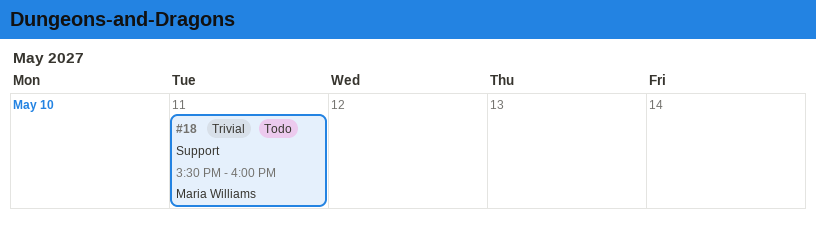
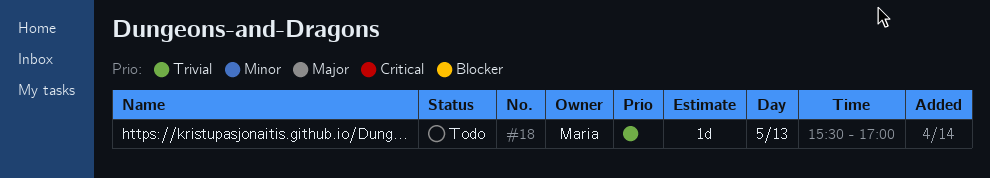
#18, day: May 11 -> May 13
#18, ends: 16:00 -> 17:00

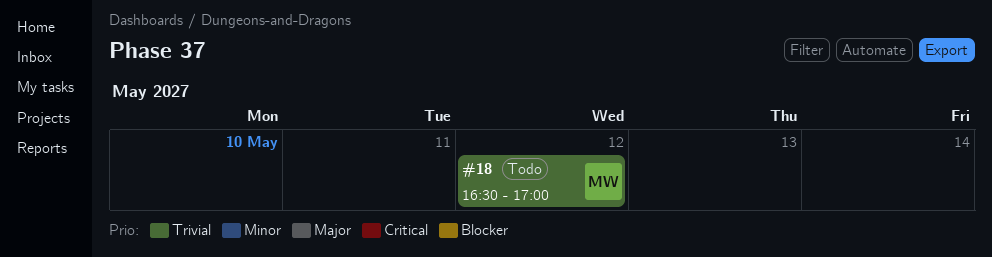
#18, day: May 13 -> May 12
#18, begins: 15:30 -> 16:30

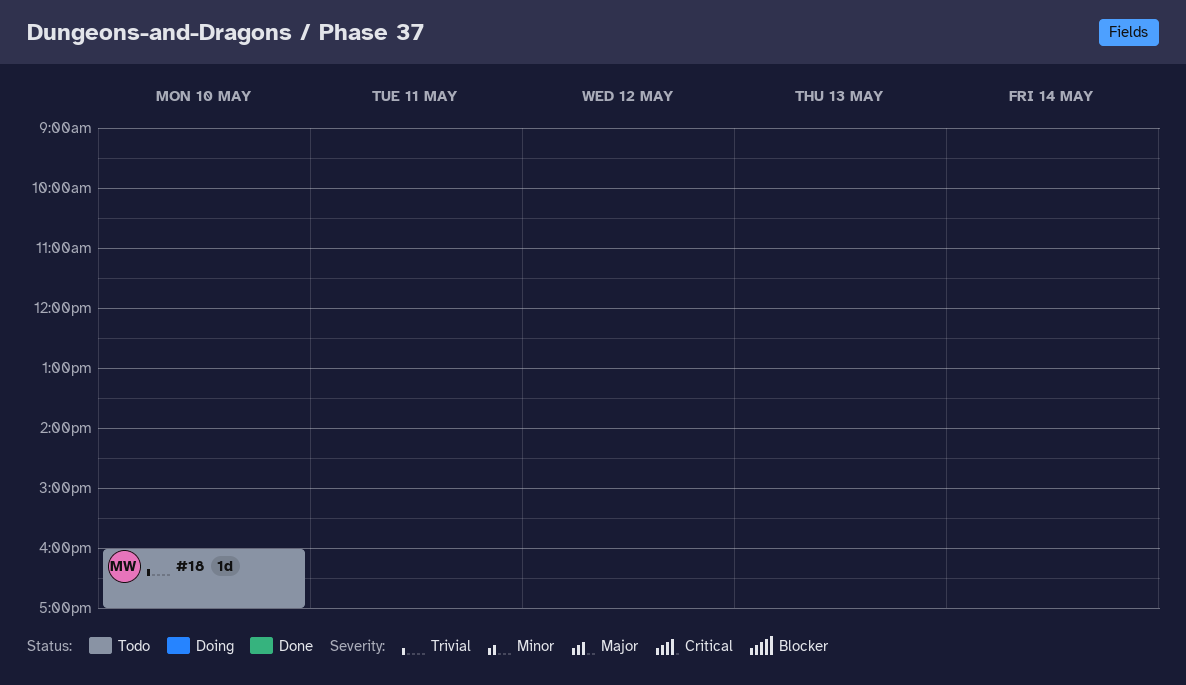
#18, day: May 12 -> May 10
#18, begins: 16:30 -> 16:00

